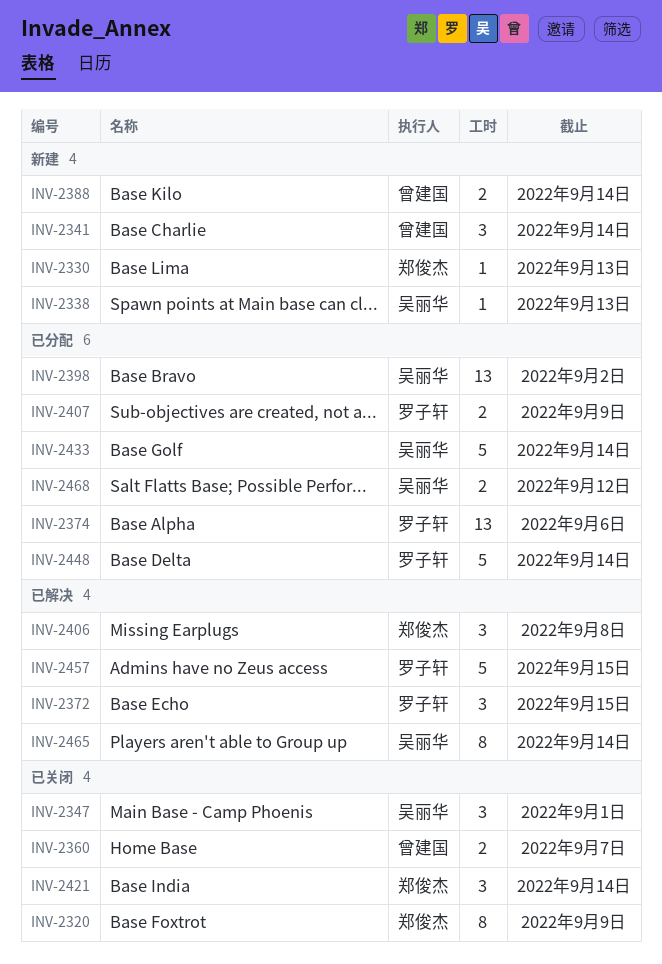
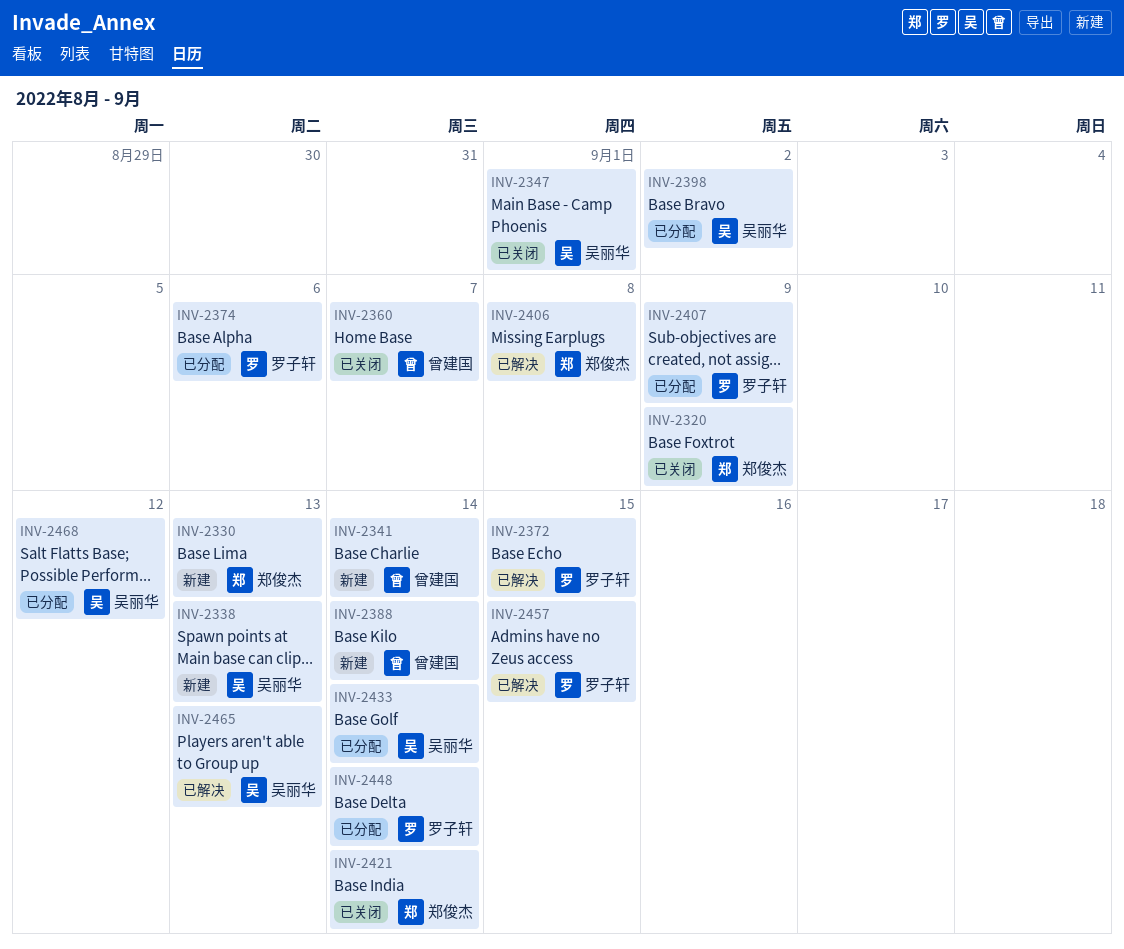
INV-2465, due: Sep 14 -> Sep 13

